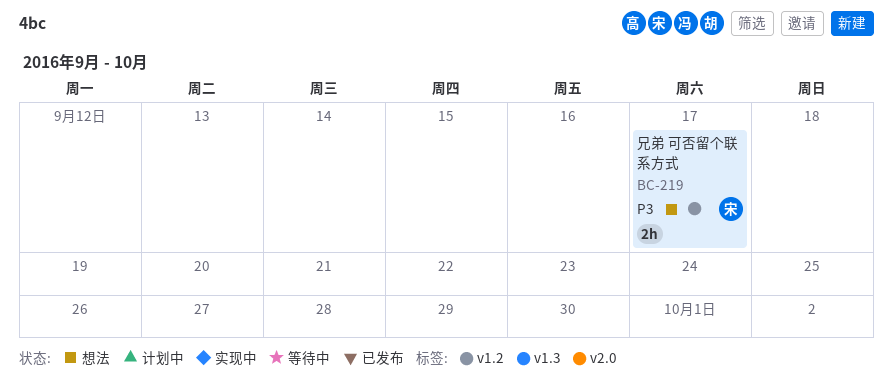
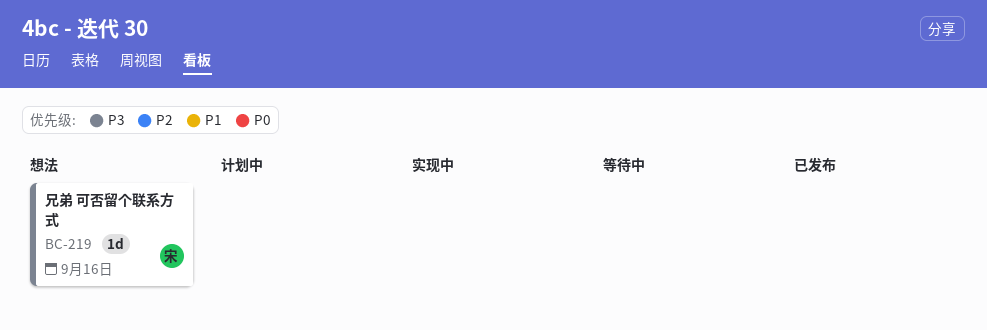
BC-219, estimate: 2h -> 1d
BC-219, due: Sep 17 -> Sep 16

